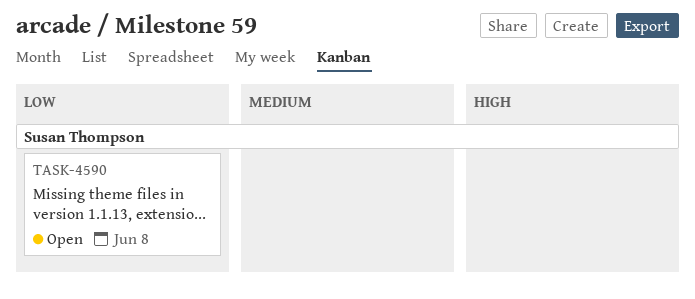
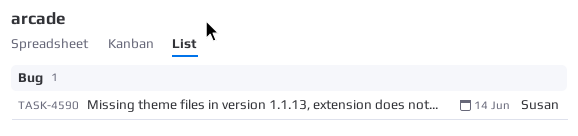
TASK-4590, due: Jun 8 -> Jun 14

